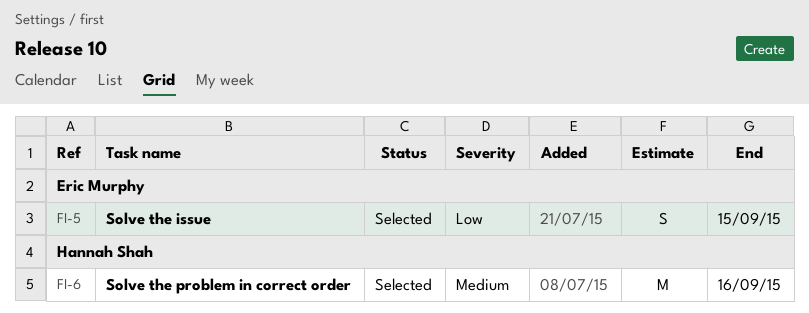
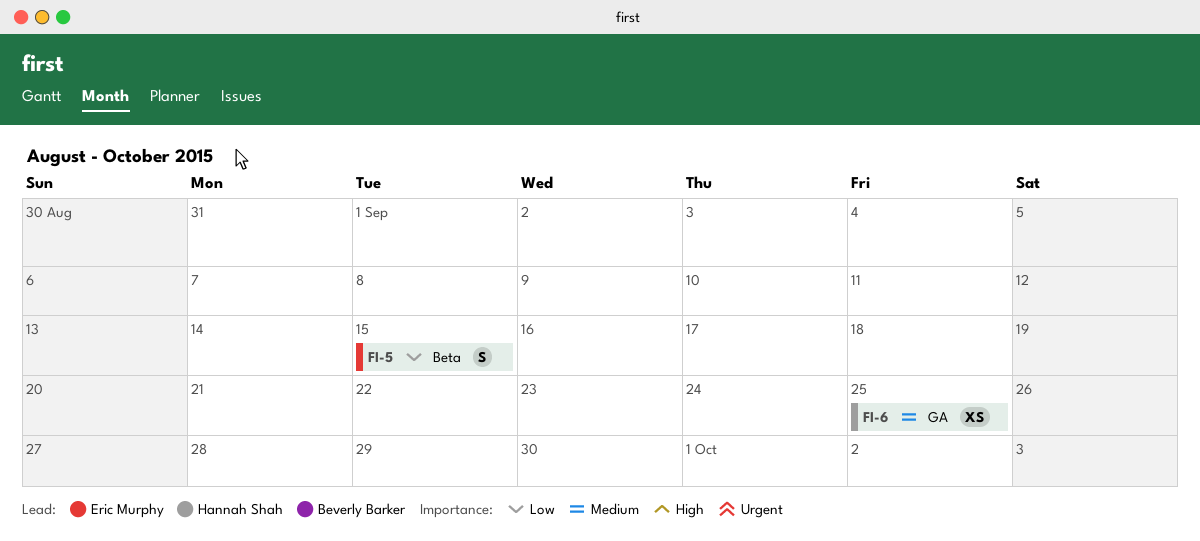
FI-6, estimate: M -> XS
FI-6, due: Sep 16 -> Sep 25

